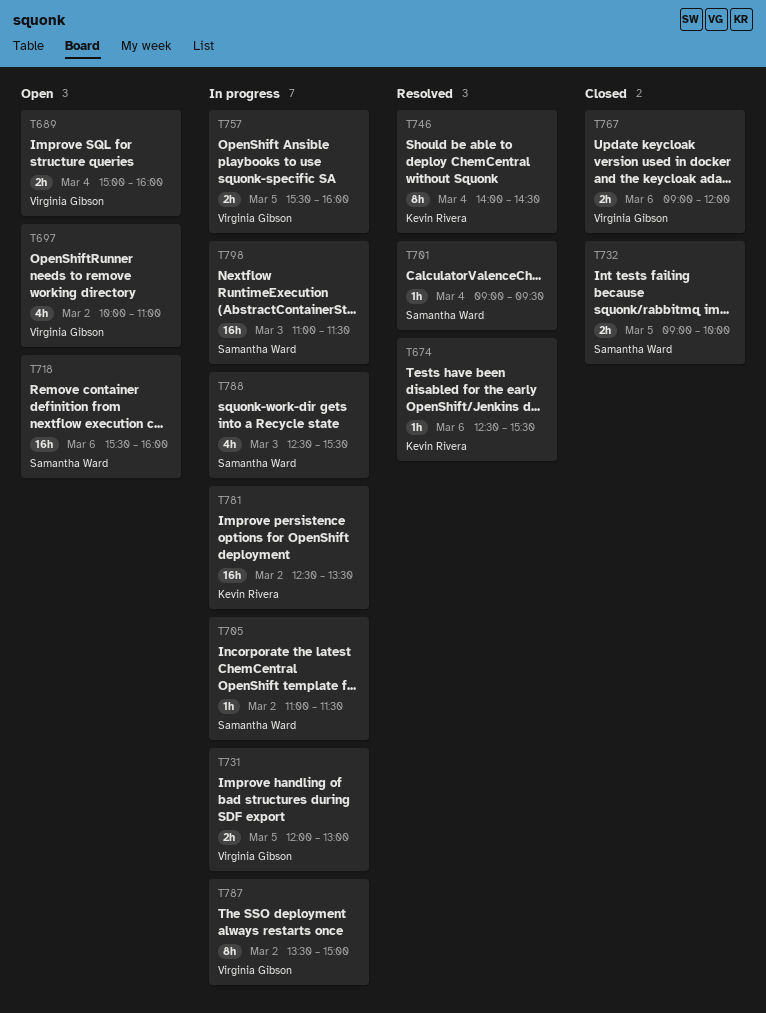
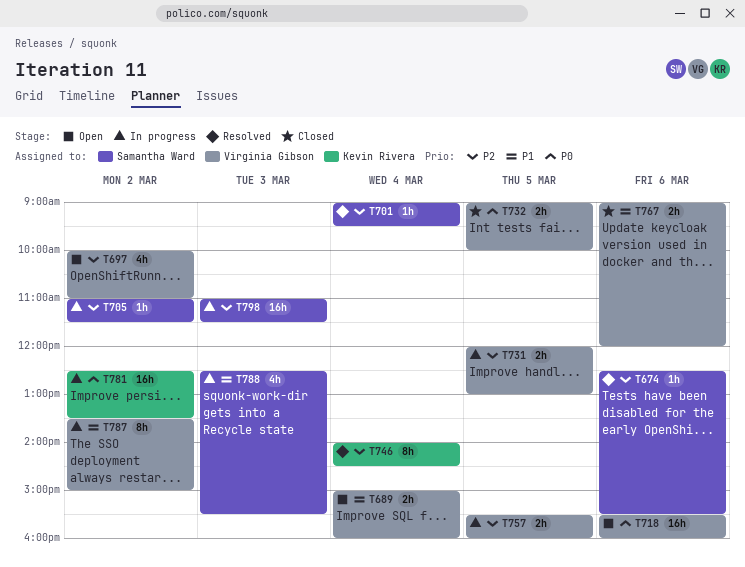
T674, owner: Kevin Rivera -> Samantha Ward
T718, owner: Samantha Ward -> Virginia Gibson
T732, owner: Samantha Ward -> Virginia Gibson

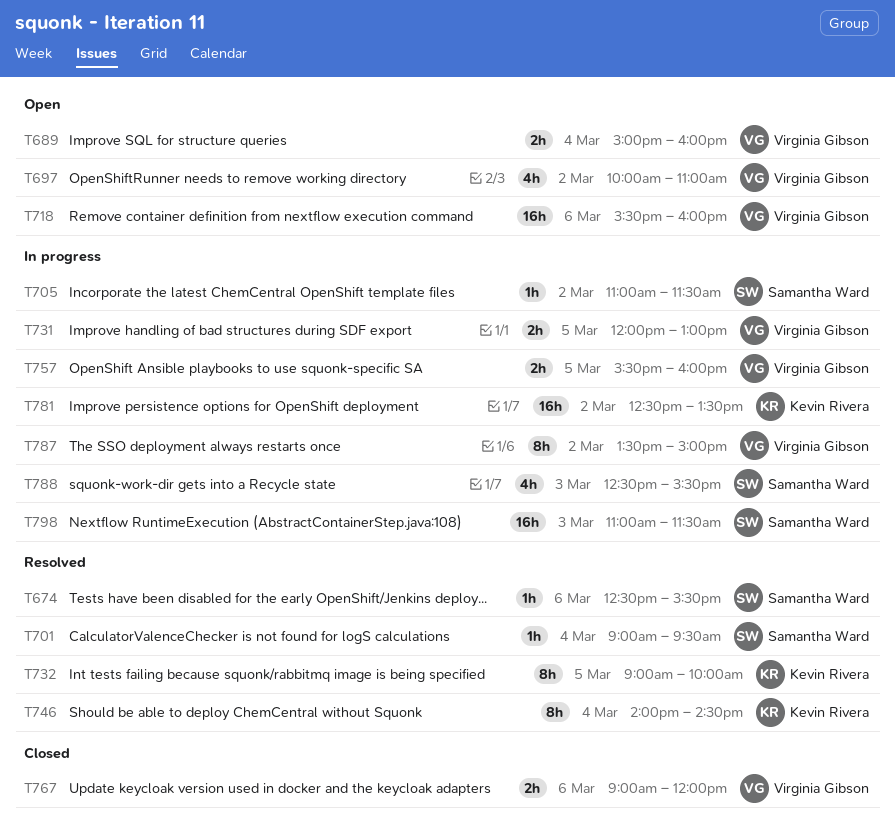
T732, status: Closed -> Resolved
T732, owner: Virginia Gibson -> Kevin Rivera
T732, estimate: 2h -> 8h

